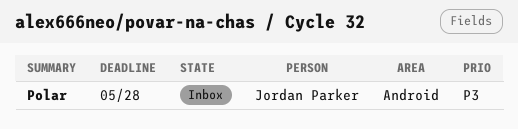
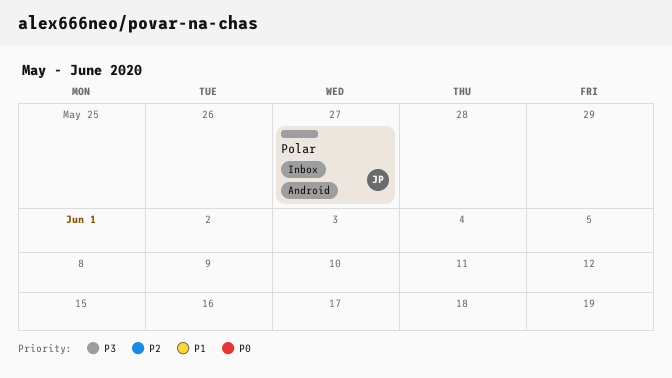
Polar, due: May 28 -> May 27

